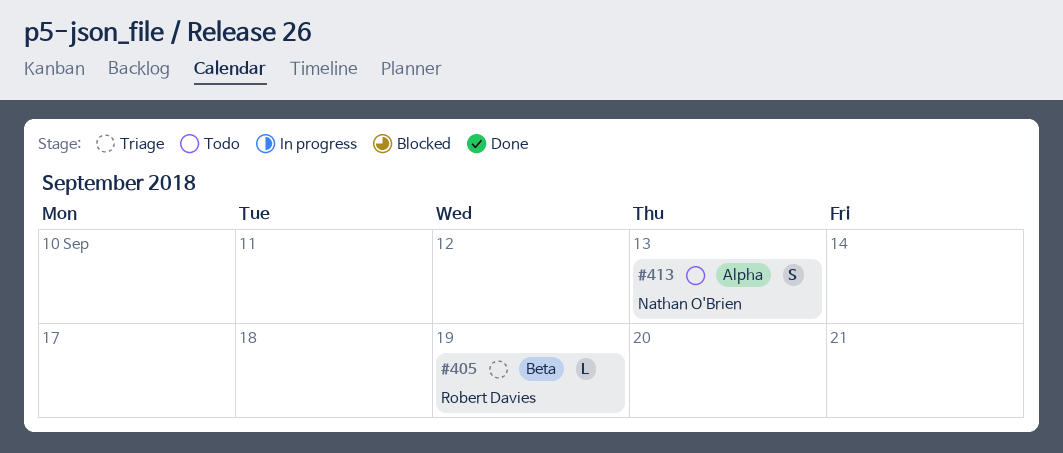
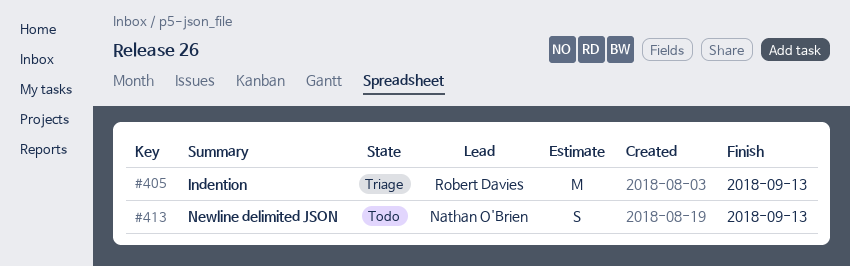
#405, estimate: L -> M
#405, due: Sep 19 -> Sep 13

